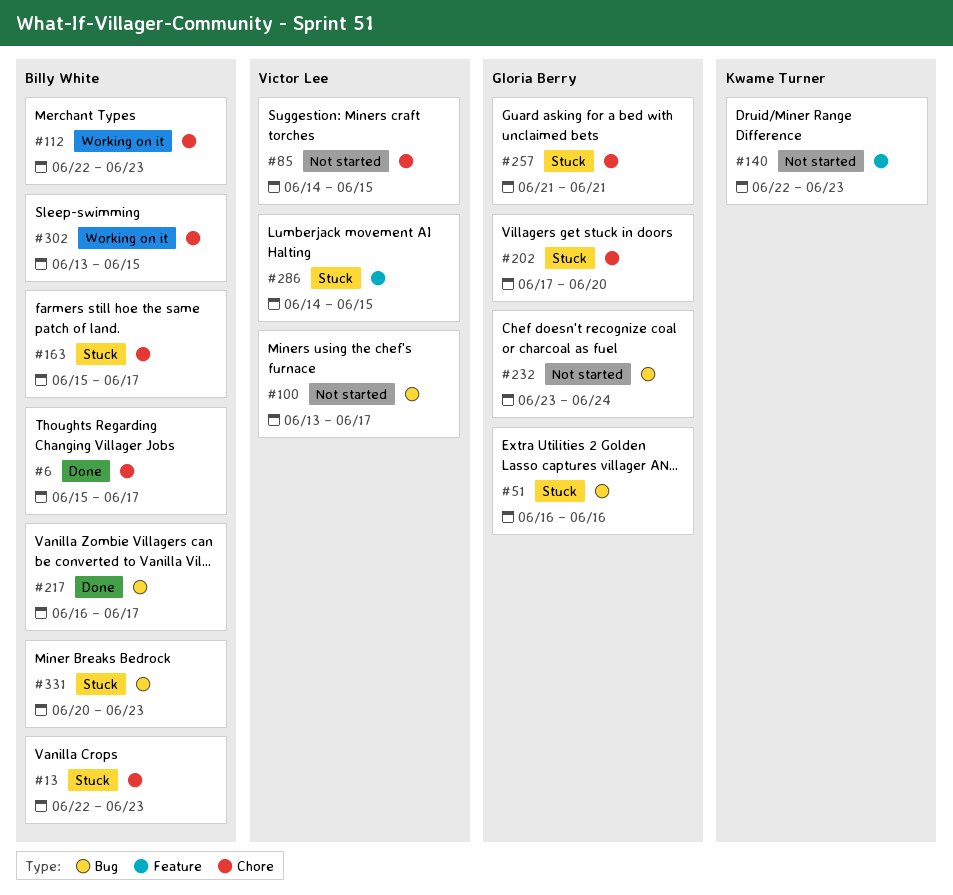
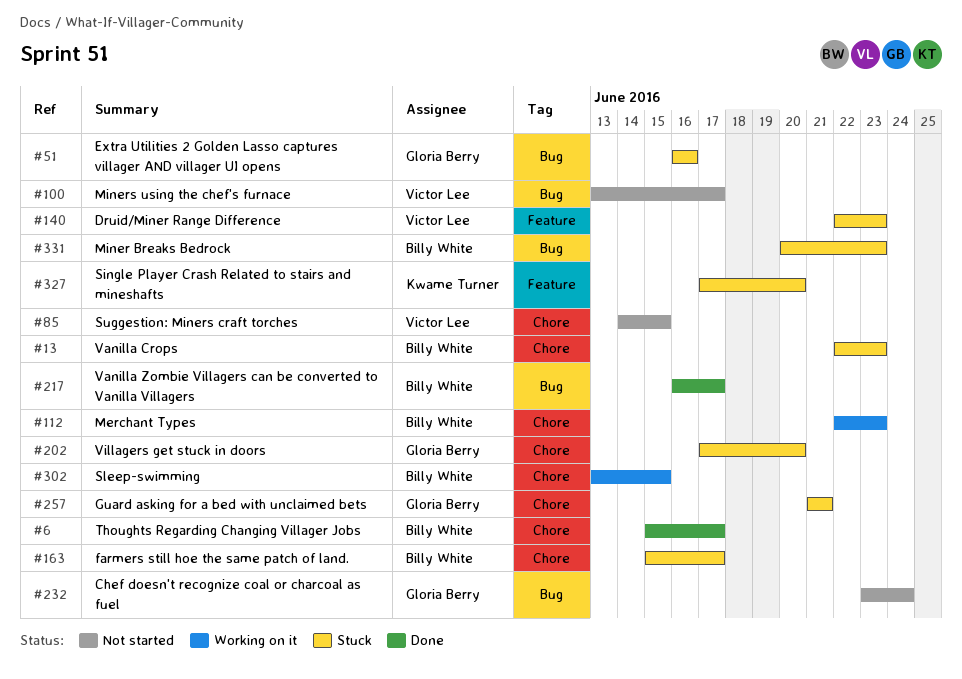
#140, status: Not started -> Stuck
#140, owner: Kwame Turner -> Victor Lee
#286: present -> none
#327: none -> present

